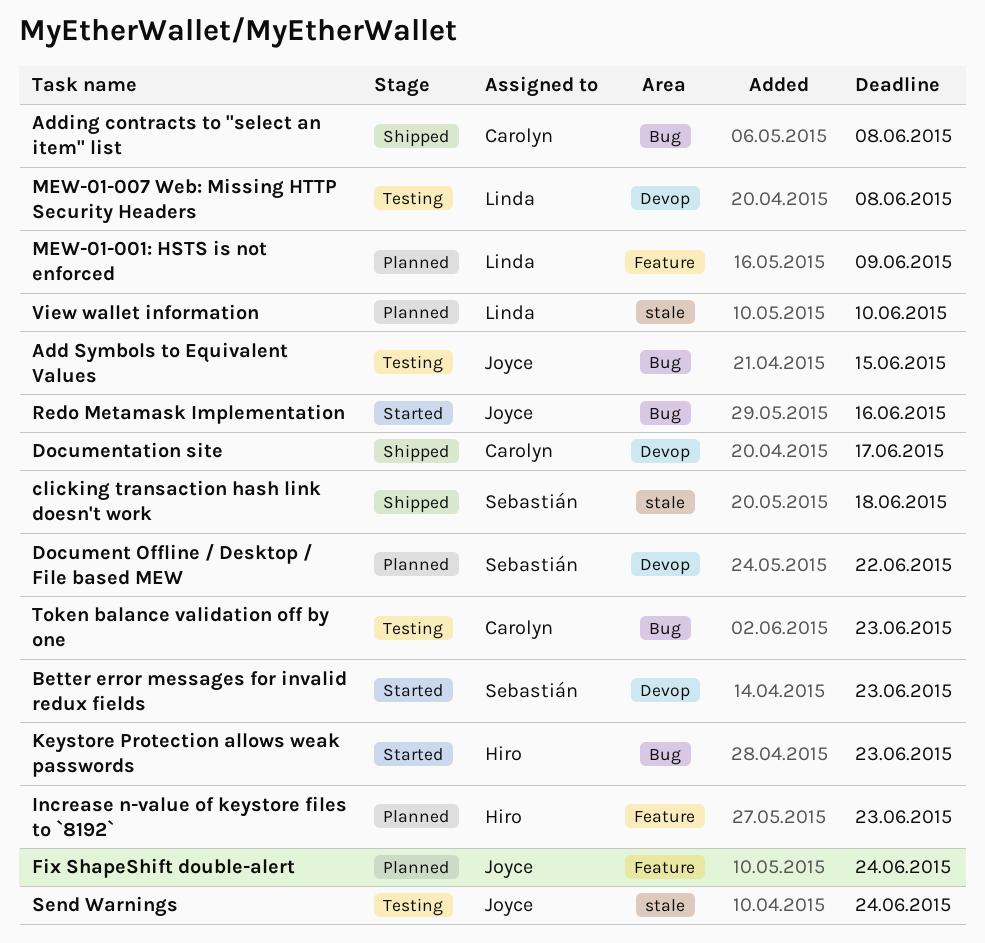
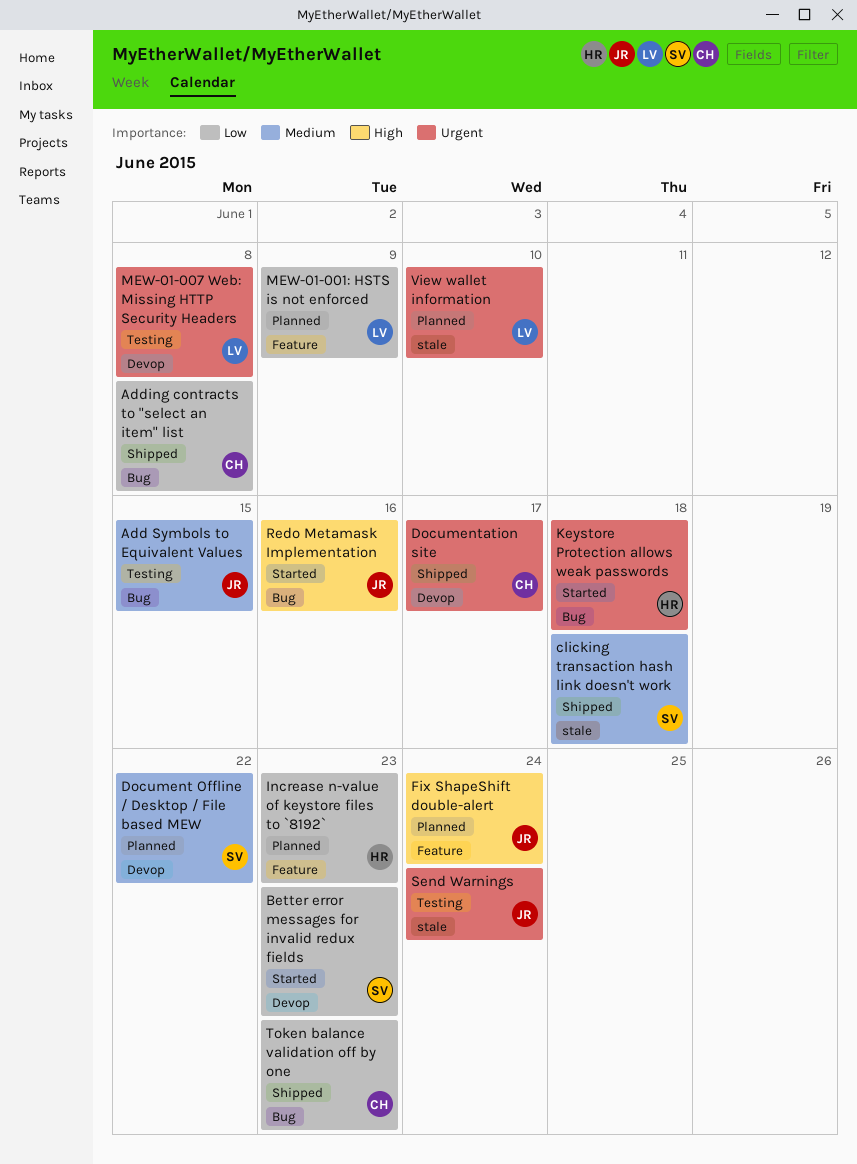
Keystore Protection allows weak passwords, due: Jun 23 -> Jun 18
Token balance validation off by one, status: Testing -> Shipped

